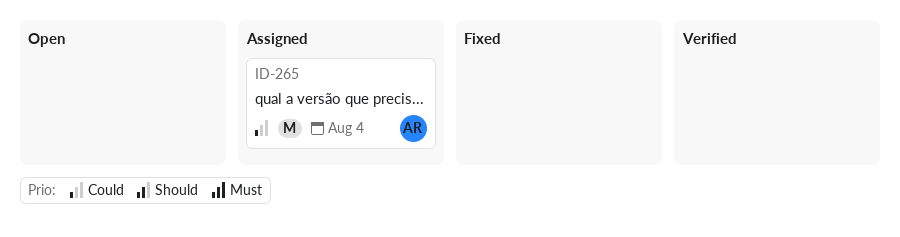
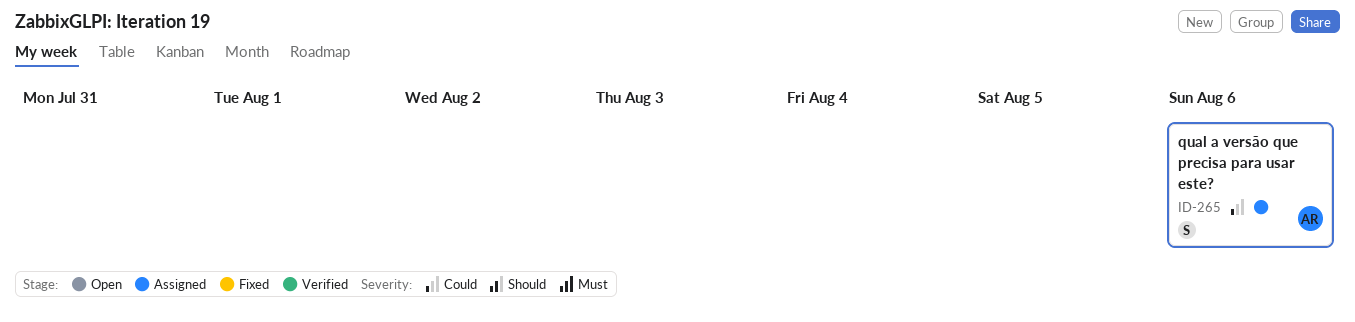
ID-265, estimate: M -> S
ID-265, due: Aug 4 -> Aug 6

